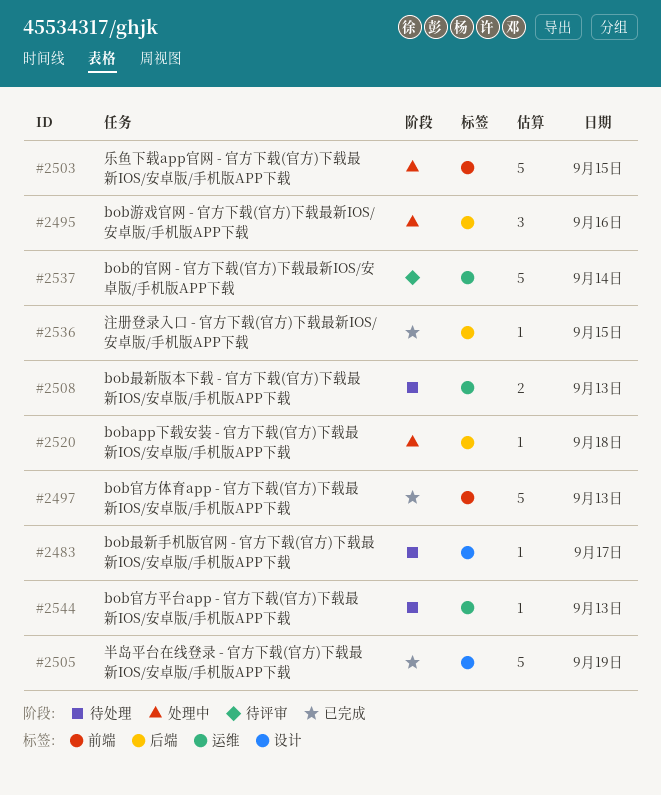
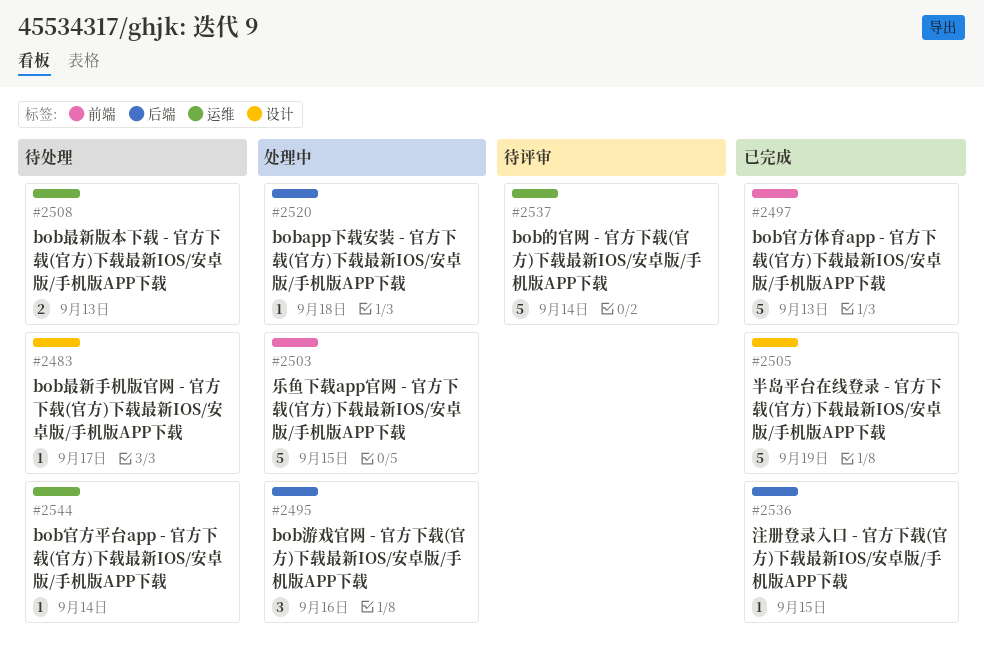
#2544, day: Sep 13 -> Sep 14

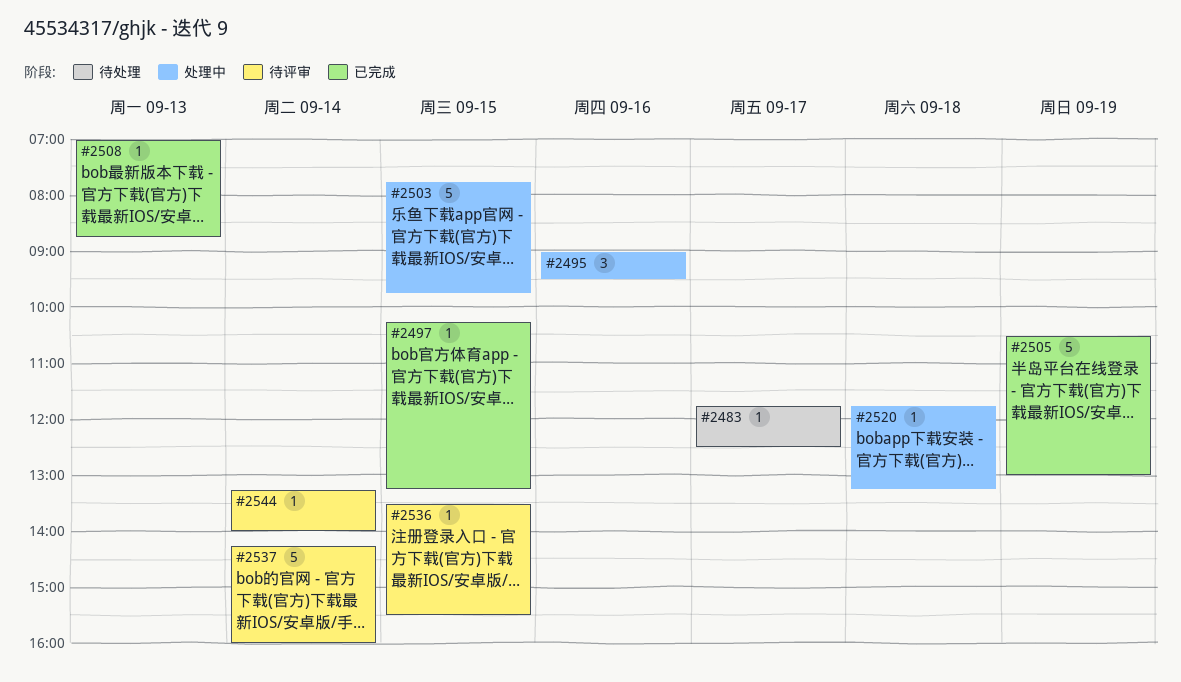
#2497, estimate: 5 -> 1
#2497, day: Sep 13 -> Sep 15
#2508, status: 待处理 -> 已完成
#2508, estimate: 2 -> 1
#2536, status: 已完成 -> 待评审
#2544, status: 待处理 -> 待评审

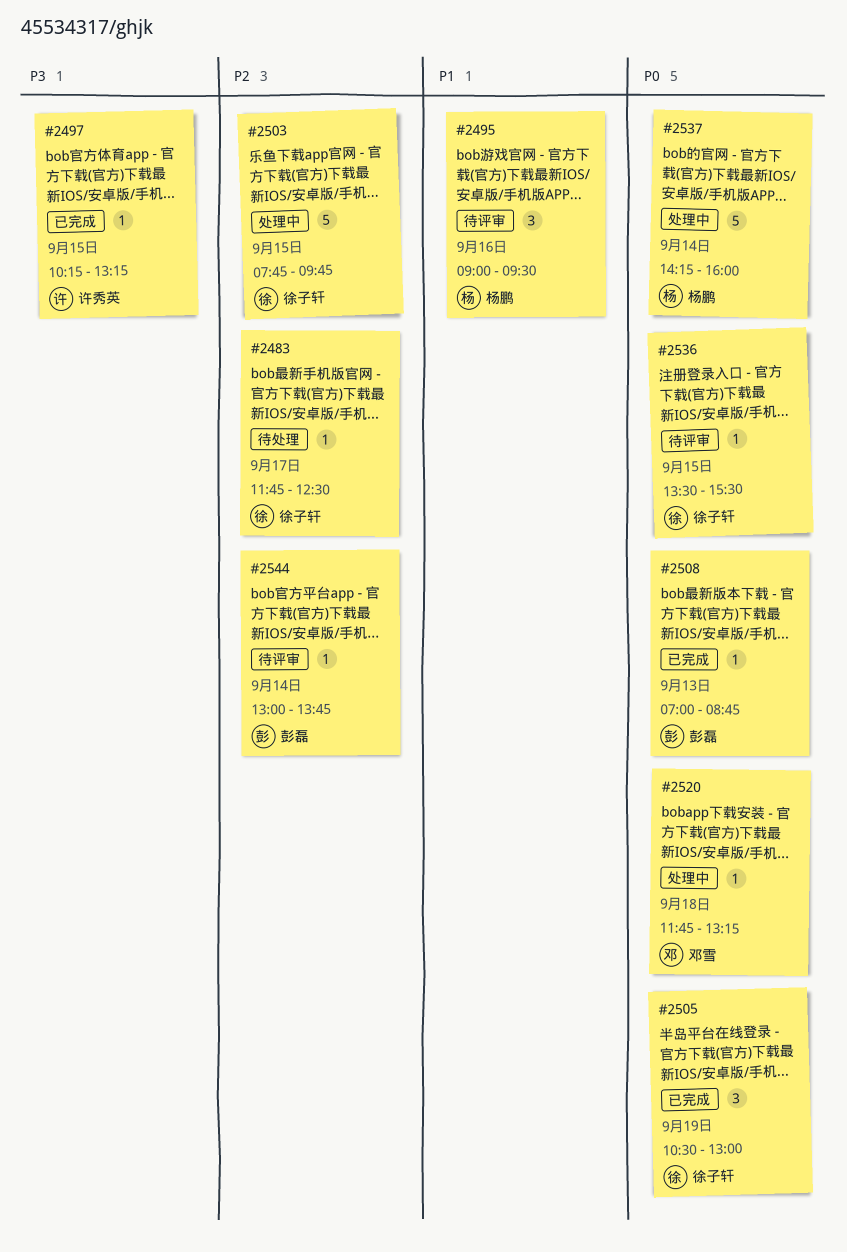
#2495, status: 处理中 -> 待评审
#2505, estimate: 5 -> 3
#2537, status: 待评审 -> 处理中
#2544, begins: 13:15 -> 13:00
#2544, ends: 14:00 -> 13:45

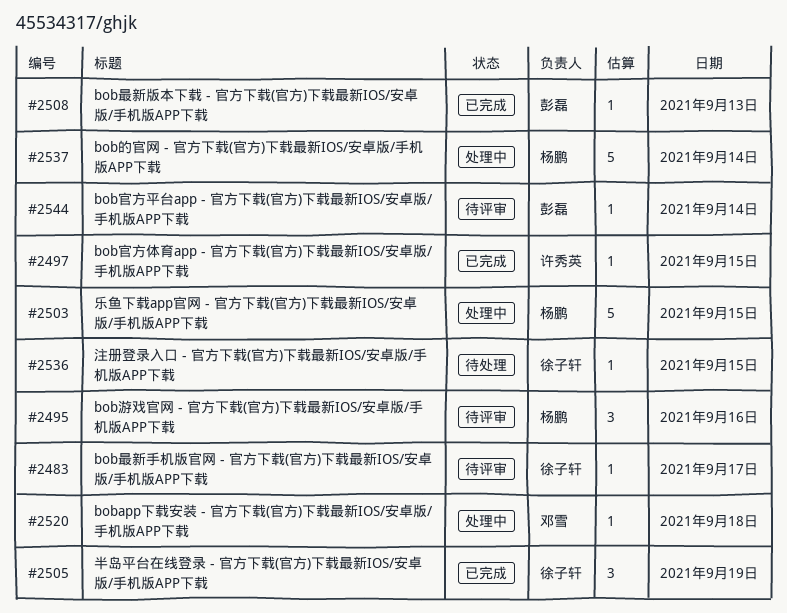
#2483, status: 待处理 -> 待评审
#2503, owner: 徐子轩 -> 杨鹏
#2536, status: 待评审 -> 待处理

